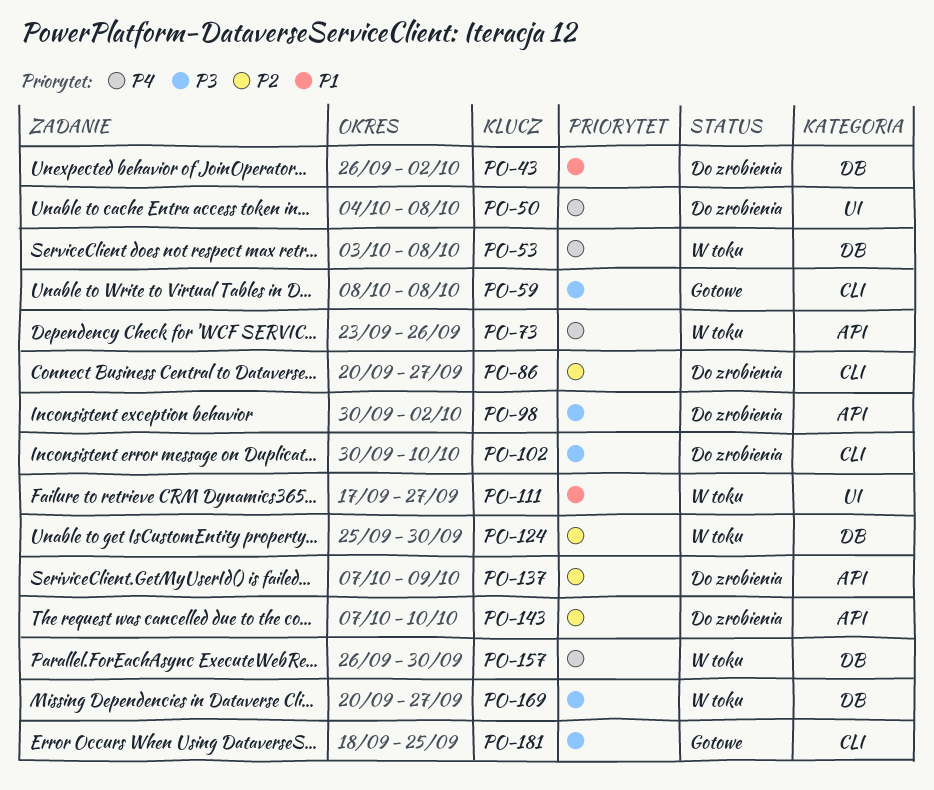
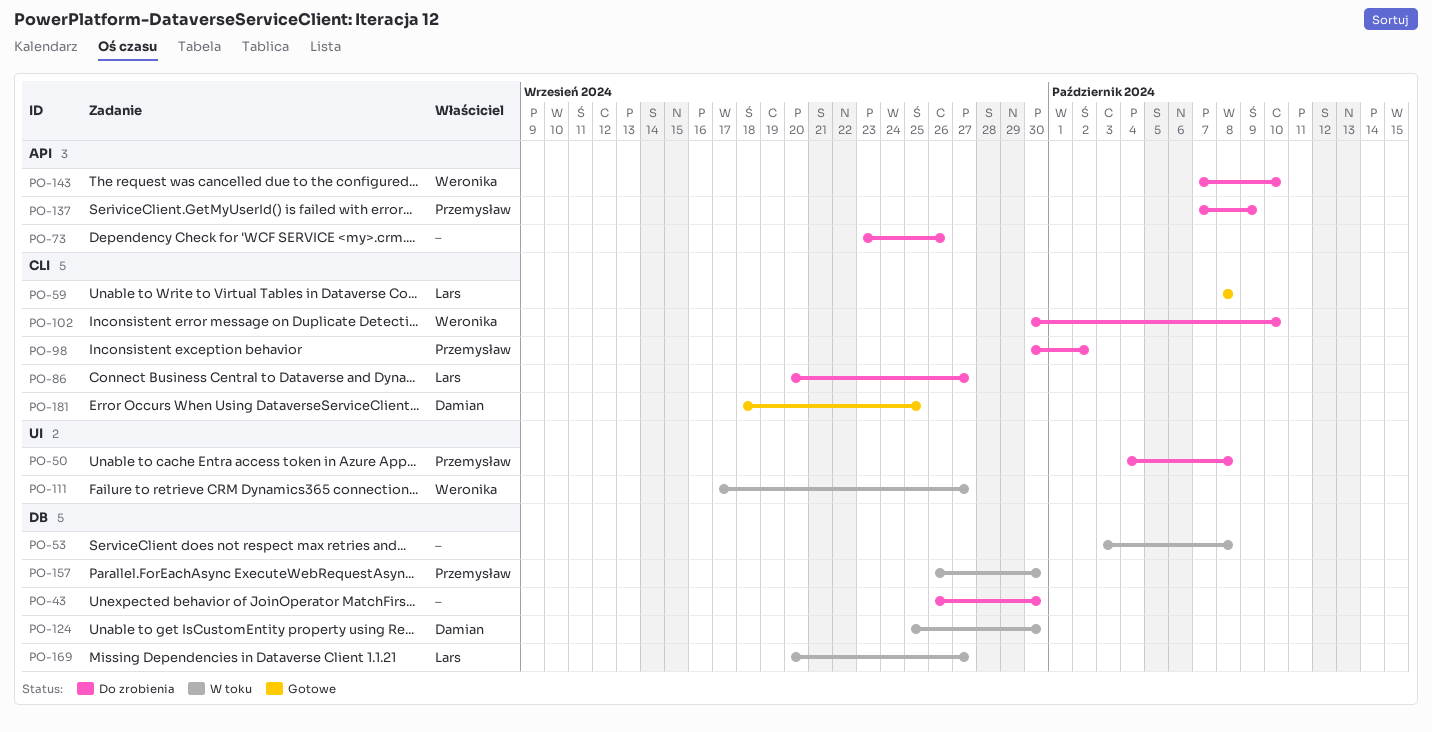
PO-43, due: Oct 2 -> Sep 30
PO-73, status: W toku -> Do zrobienia
PO-98, label: API -> CLI

